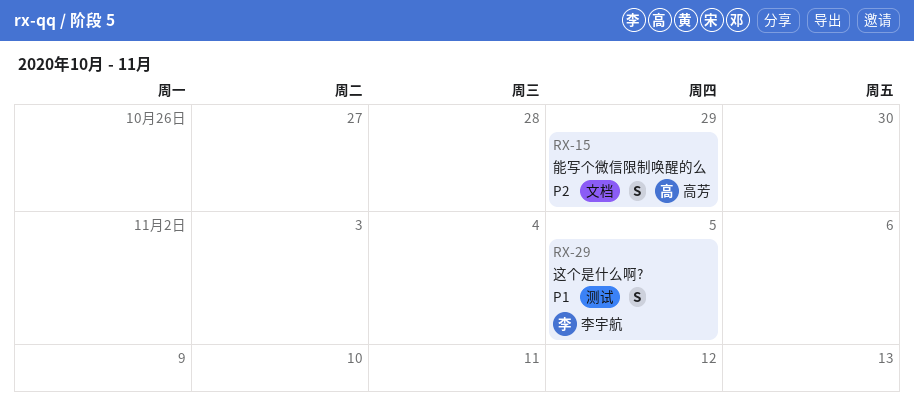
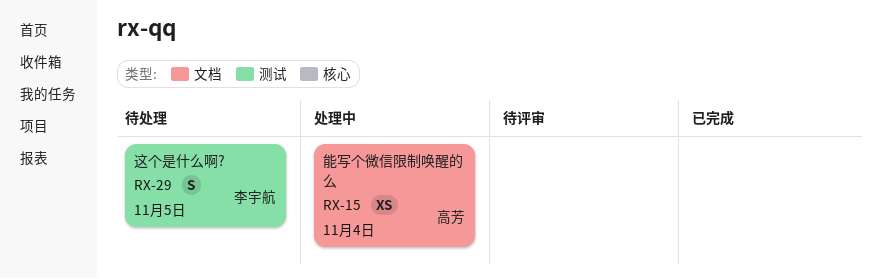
RX-15, estimate: S -> XS
RX-15, due: Oct 29 -> Nov 4

